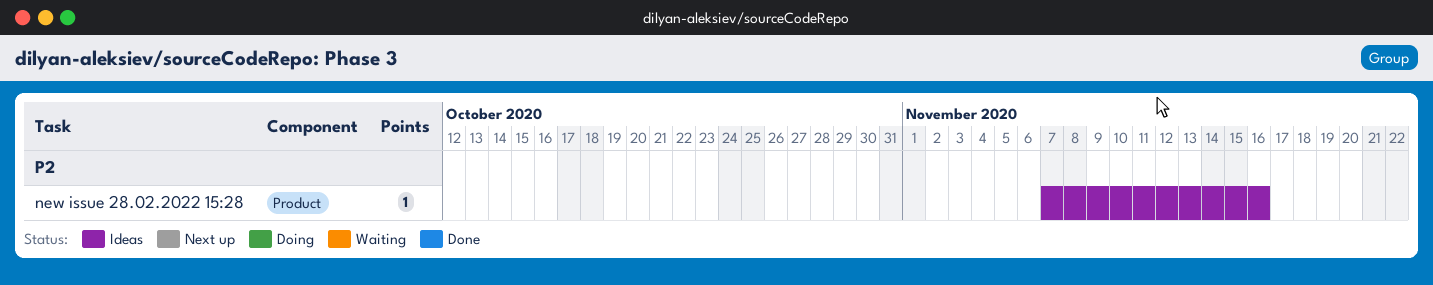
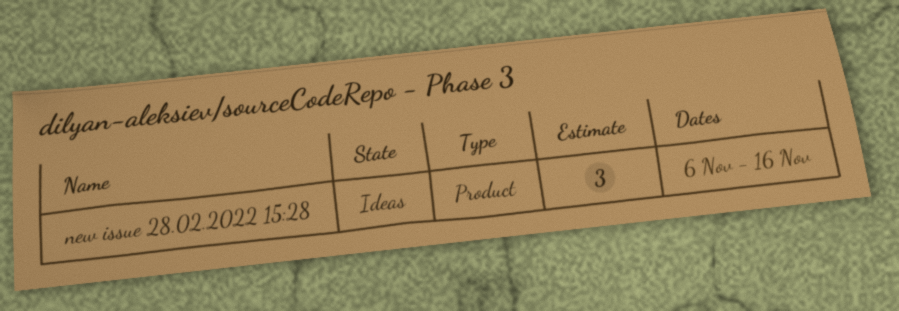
new issue 28.02.2022 15:28, estimate: 1 -> 3
new issue 28.02.2022 15:28, start: Nov 7 -> Nov 6

